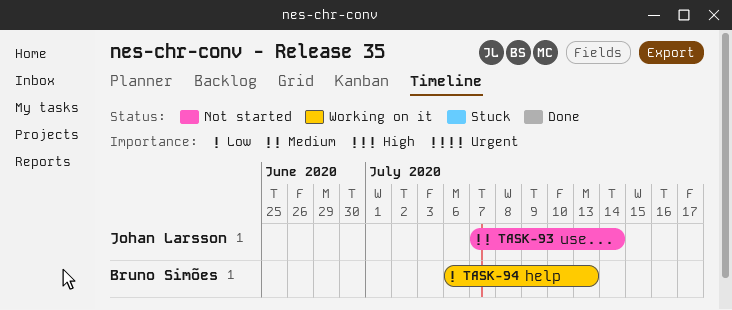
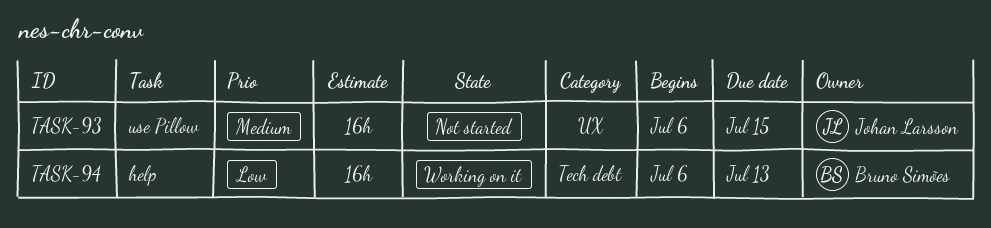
TASK-93, start: Jul 7 -> Jul 6
TASK-93, due: Jul 14 -> Jul 15

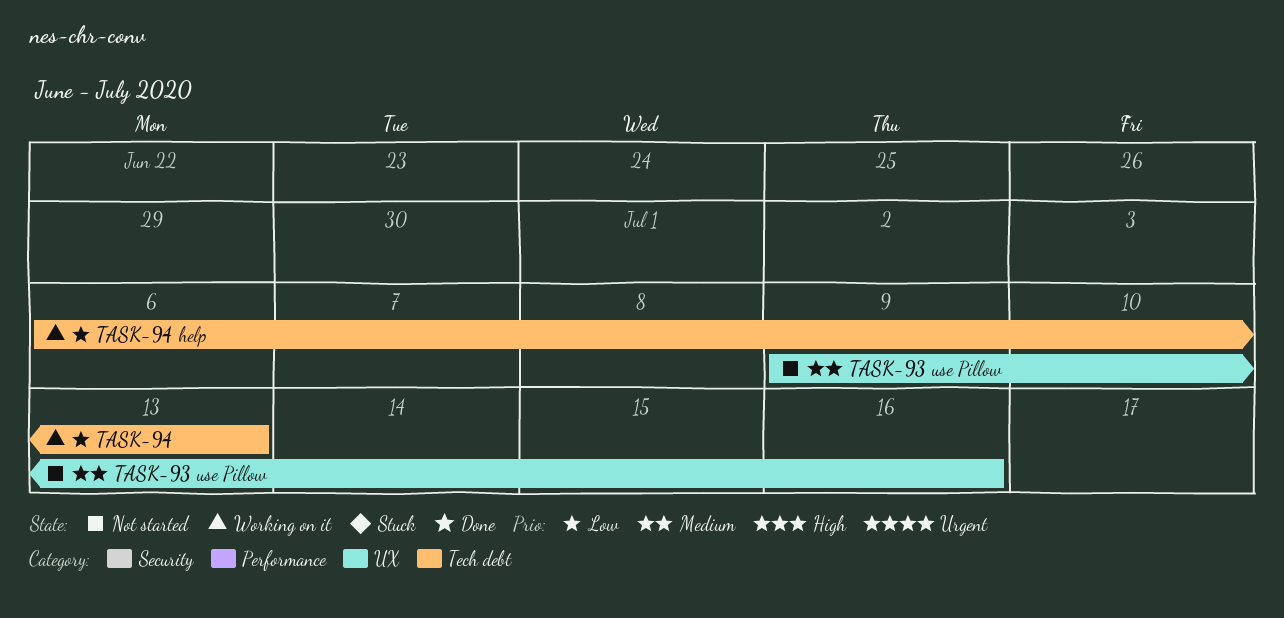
TASK-93, start: Jul 6 -> Jul 9
TASK-93, due: Jul 15 -> Jul 16

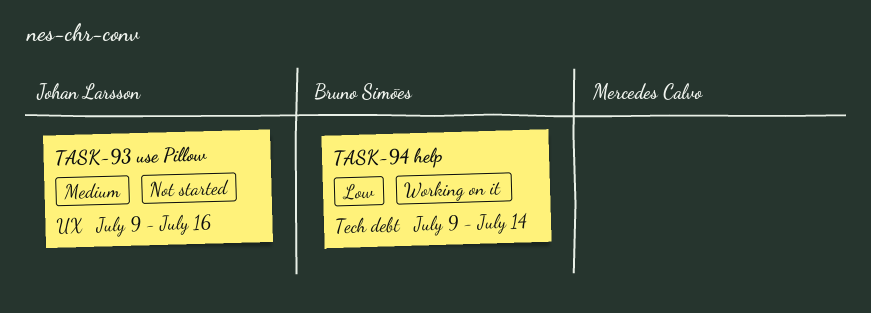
TASK-94, start: Jul 6 -> Jul 9
TASK-94, due: Jul 13 -> Jul 14

